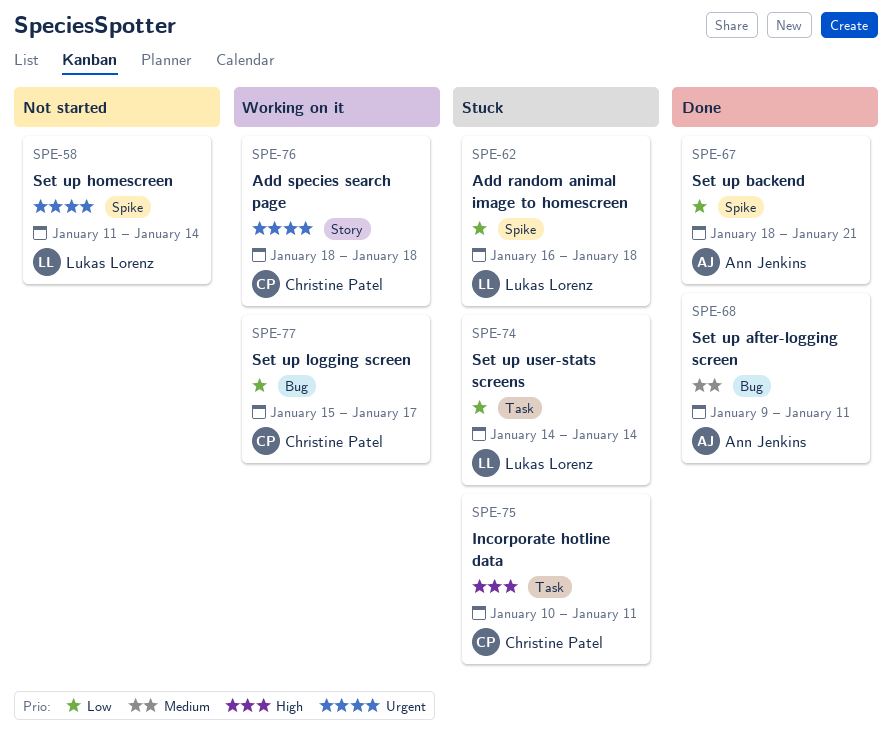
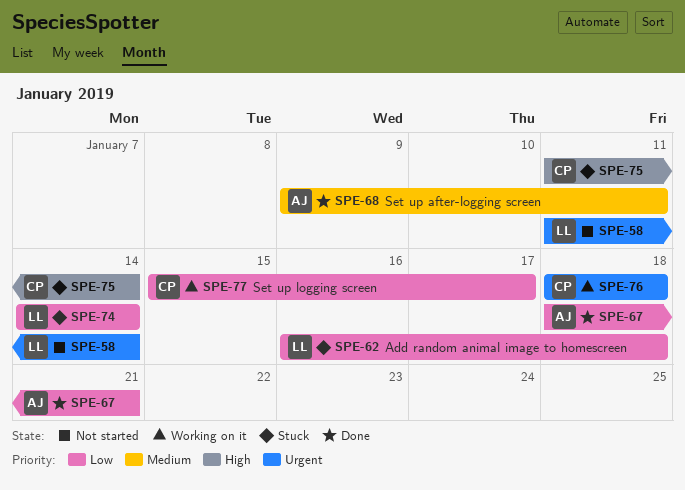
SPE-75, start: Jan 10 -> Jan 11
SPE-75, due: Jan 11 -> Jan 14

